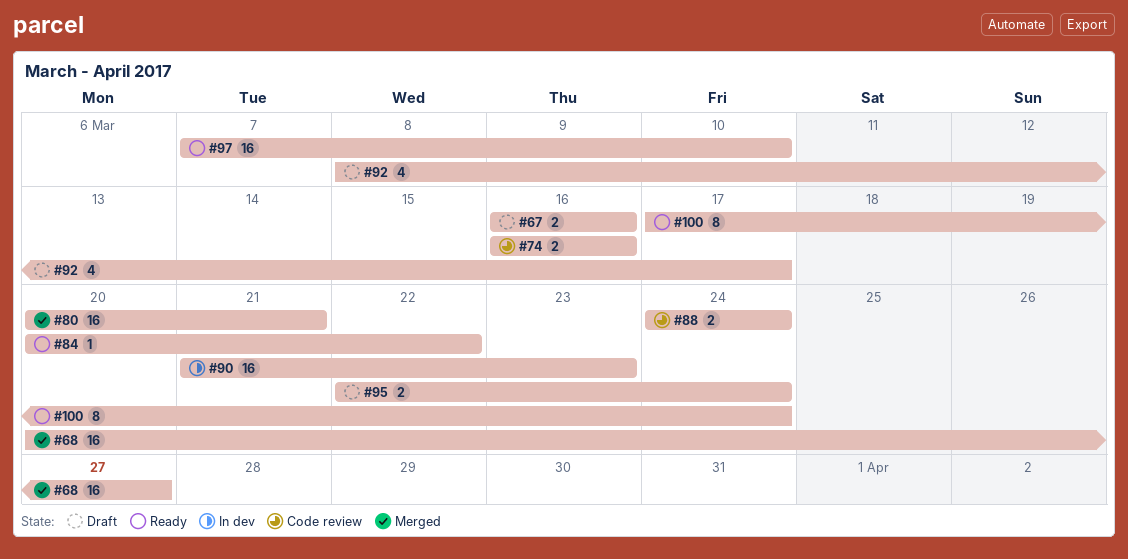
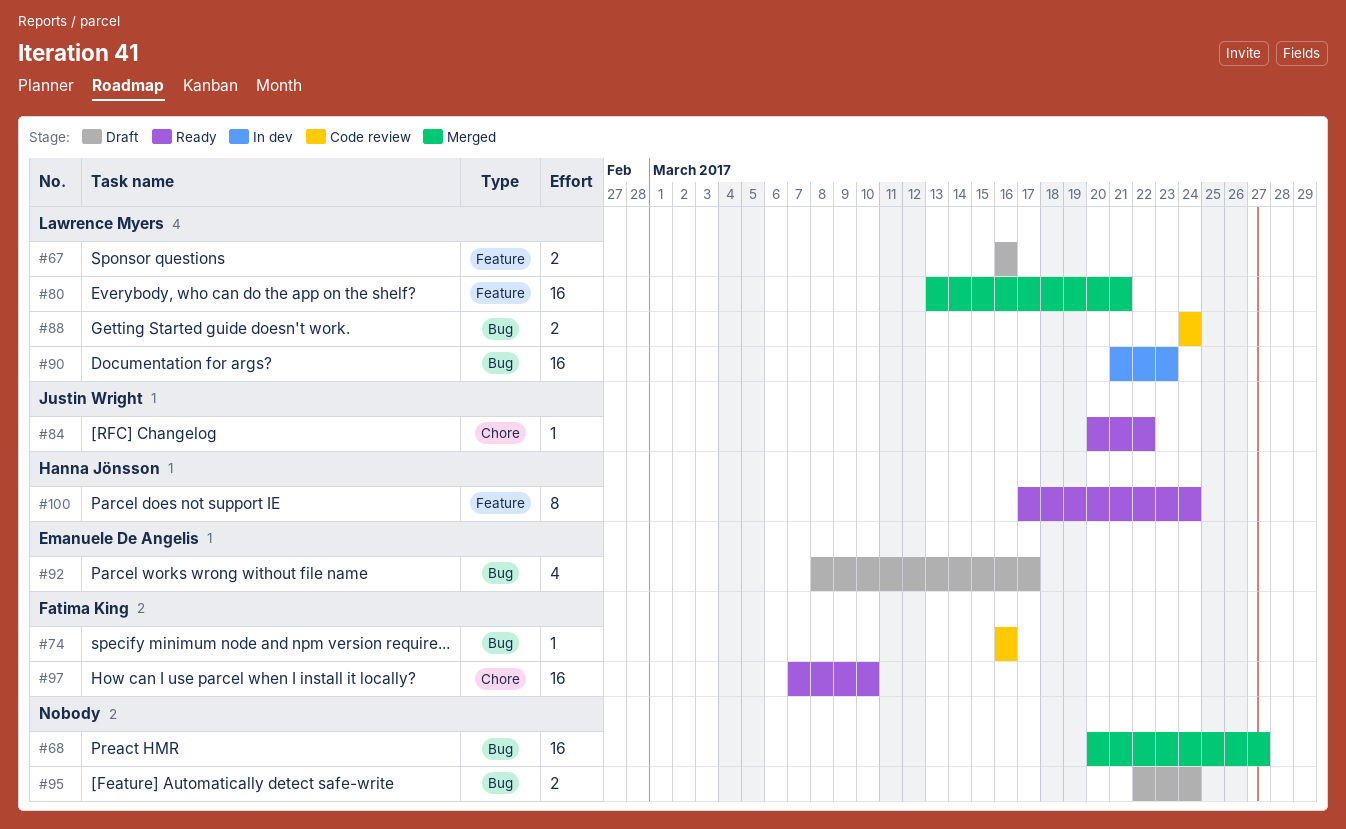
#74, estimate: 2 -> 1
#80, start: Mar 20 -> Mar 13

